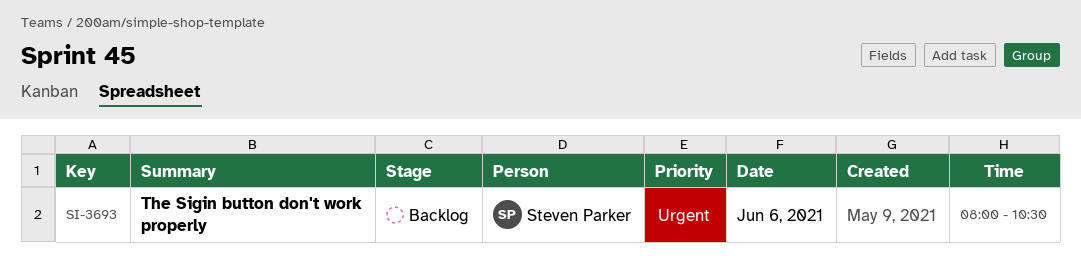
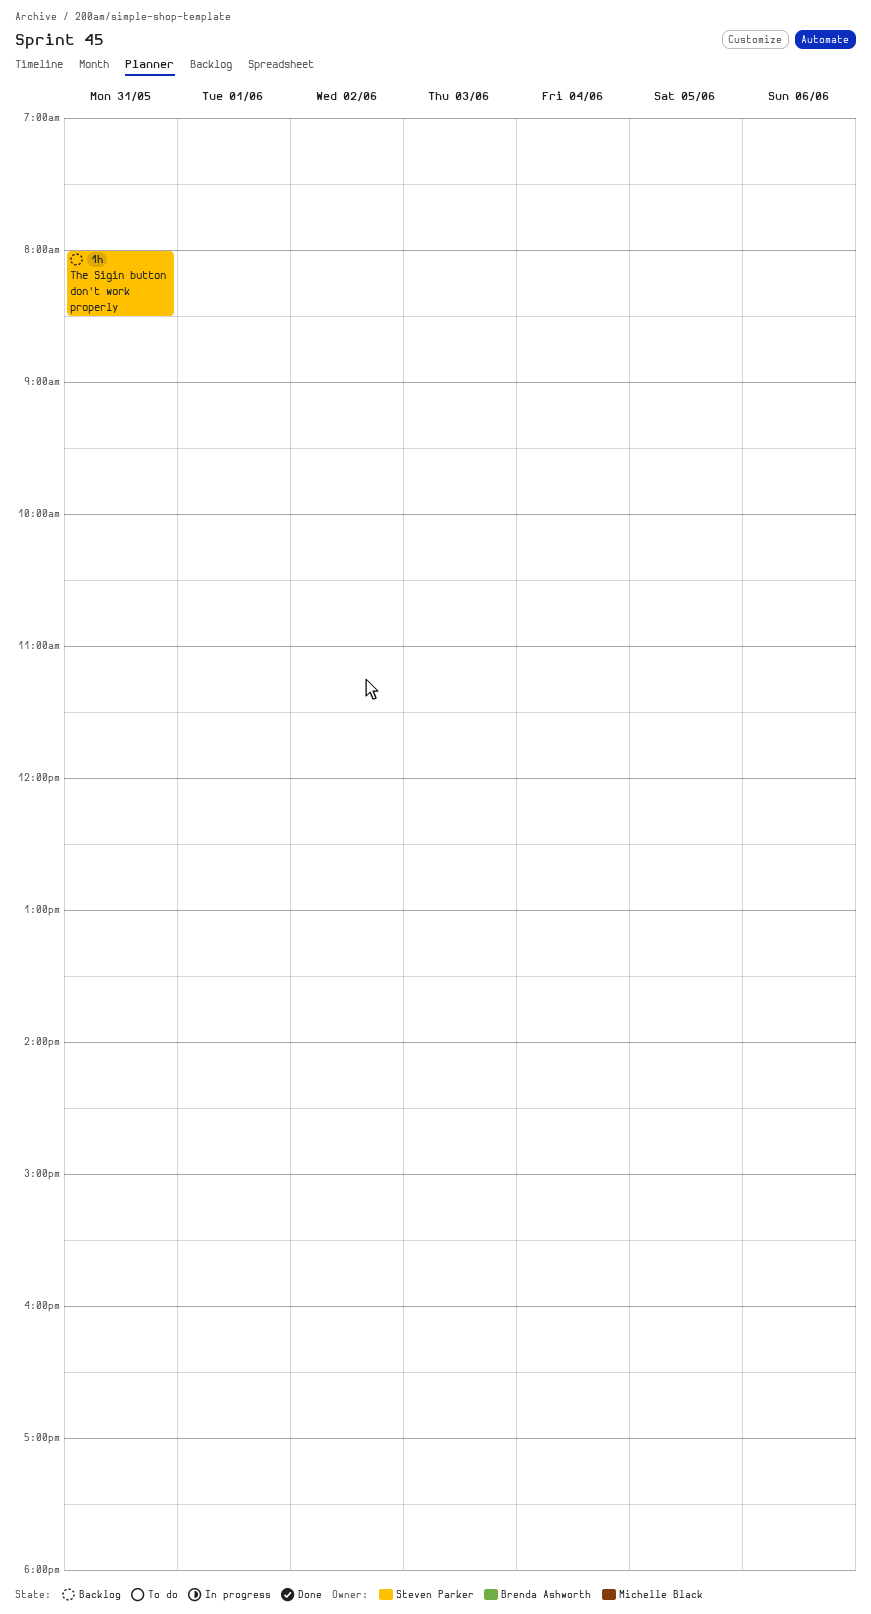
The Sigin button don't work properly, day: Jun 6 -> May 31
The Sigin button don't work properly, ends: 10:30 -> 08:30

